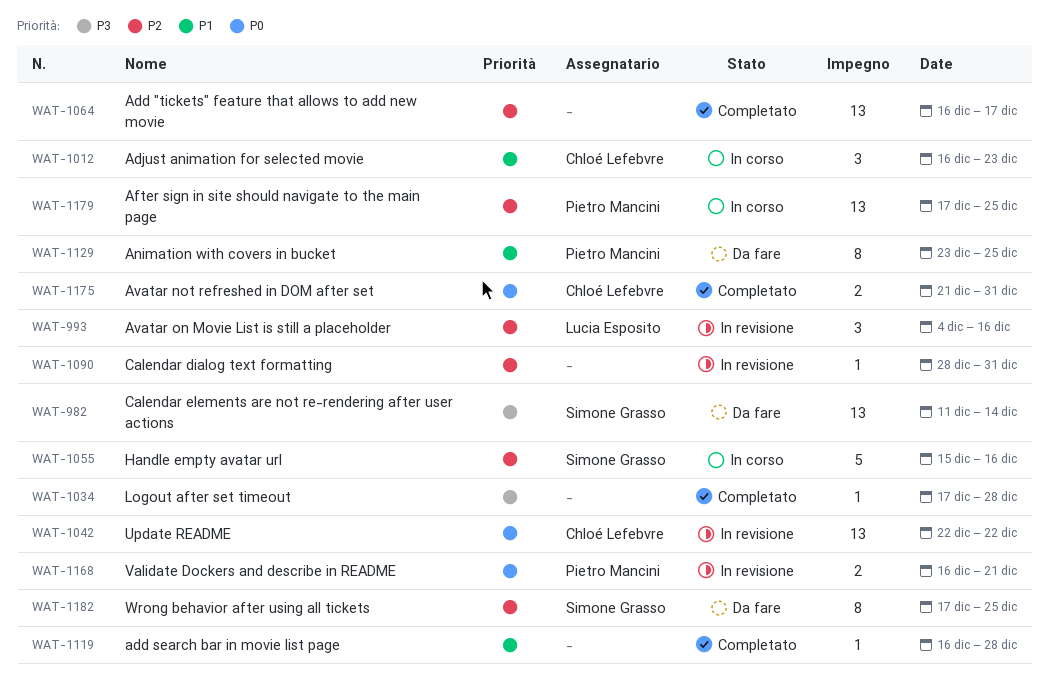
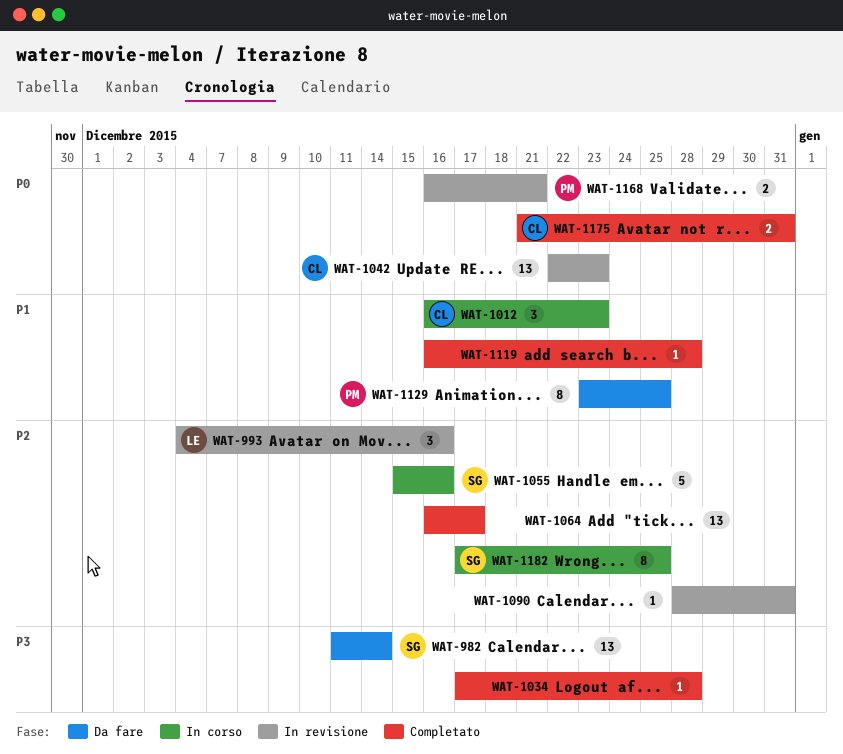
WAT-1042, due: Dec 22 -> Dec 23
WAT-1179: present -> none
WAT-1182, status: Da fare -> In corso

